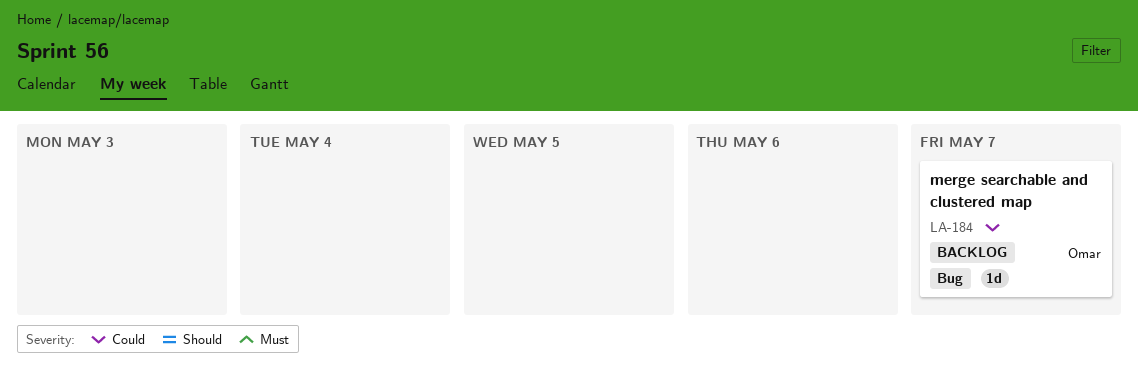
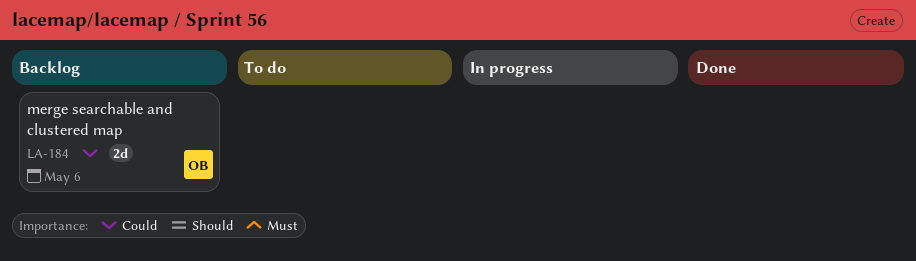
LA-184, estimate: 1d -> 2d
LA-184, due: May 7 -> May 6

